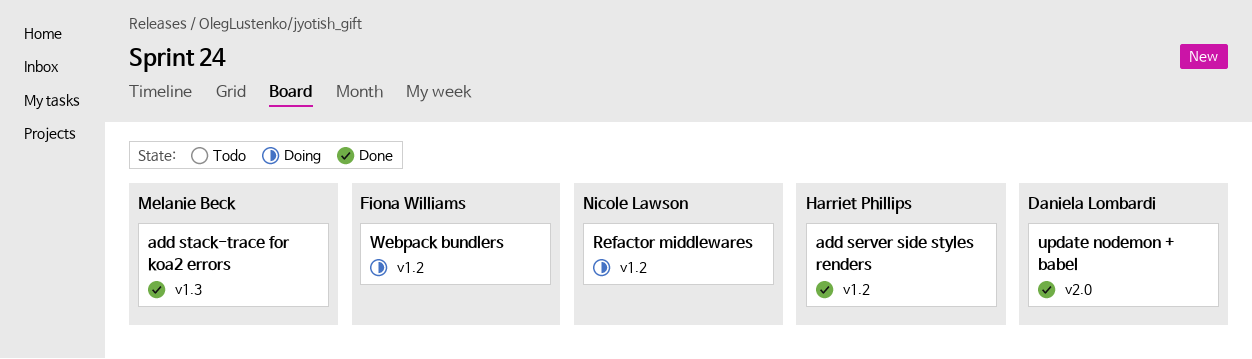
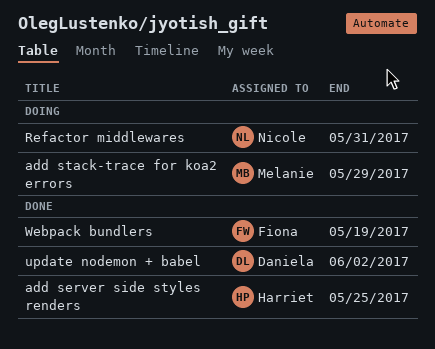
add stack-trace for koa2 errors, status: Done -> Doing
Webpack bundlers, status: Doing -> Done

